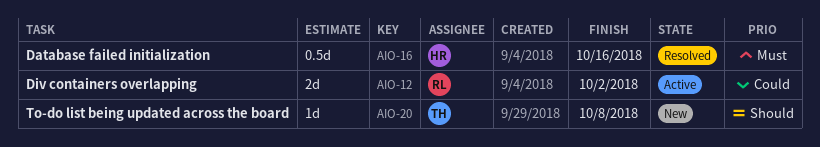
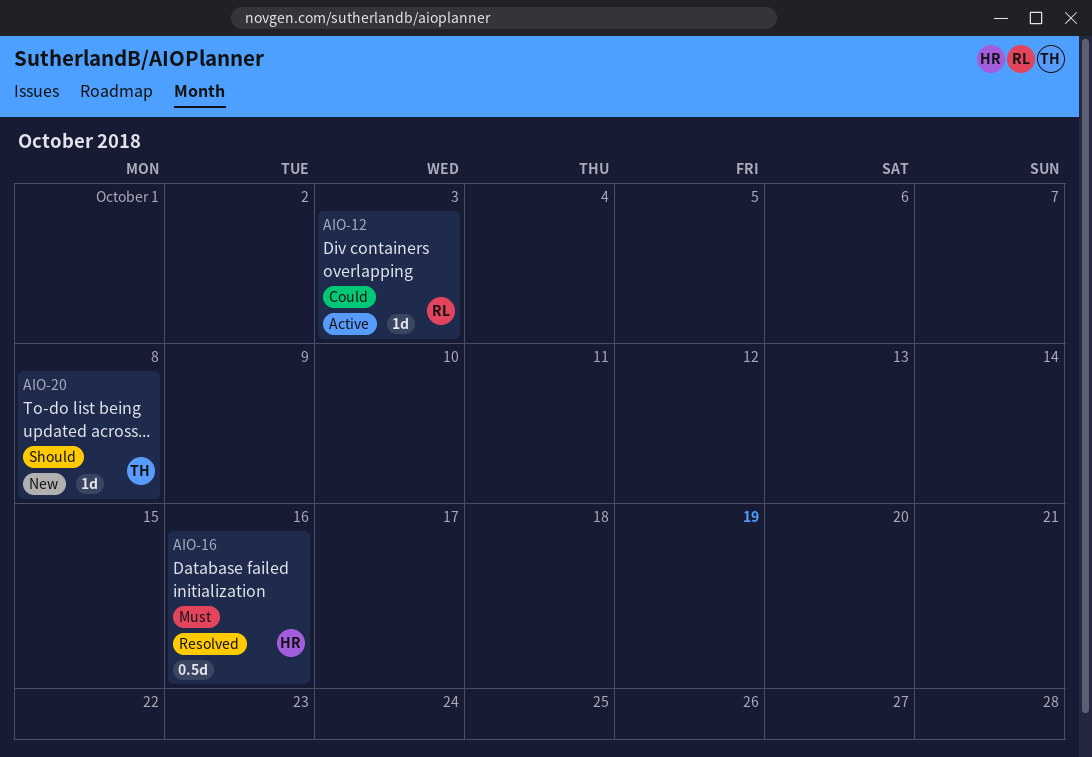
AIO-12, estimate: 2d -> 1d
AIO-12, due: Oct 2 -> Oct 3

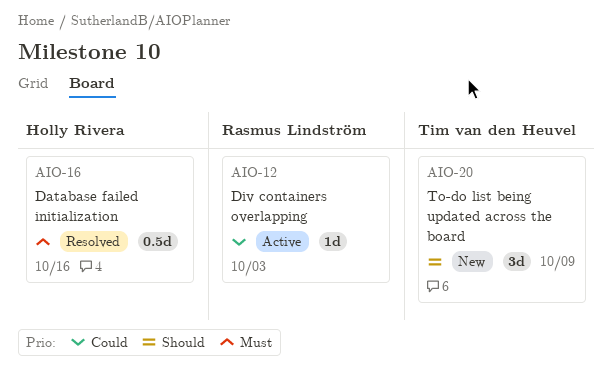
AIO-20, estimate: 1d -> 3d
AIO-20, due: Oct 8 -> Oct 9

